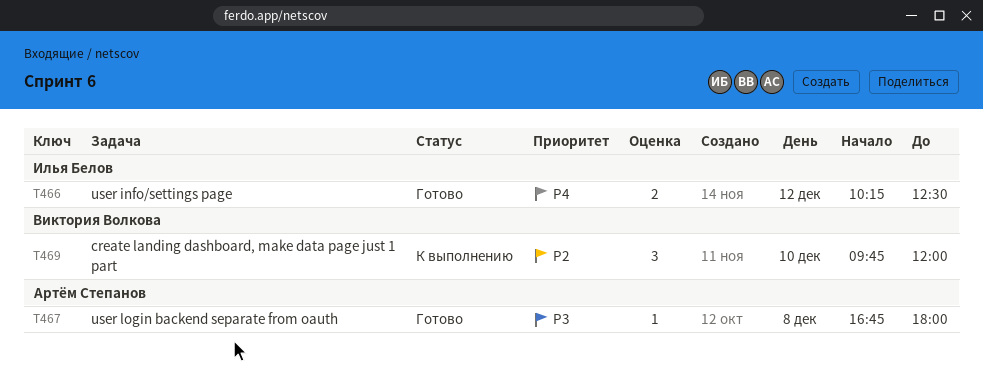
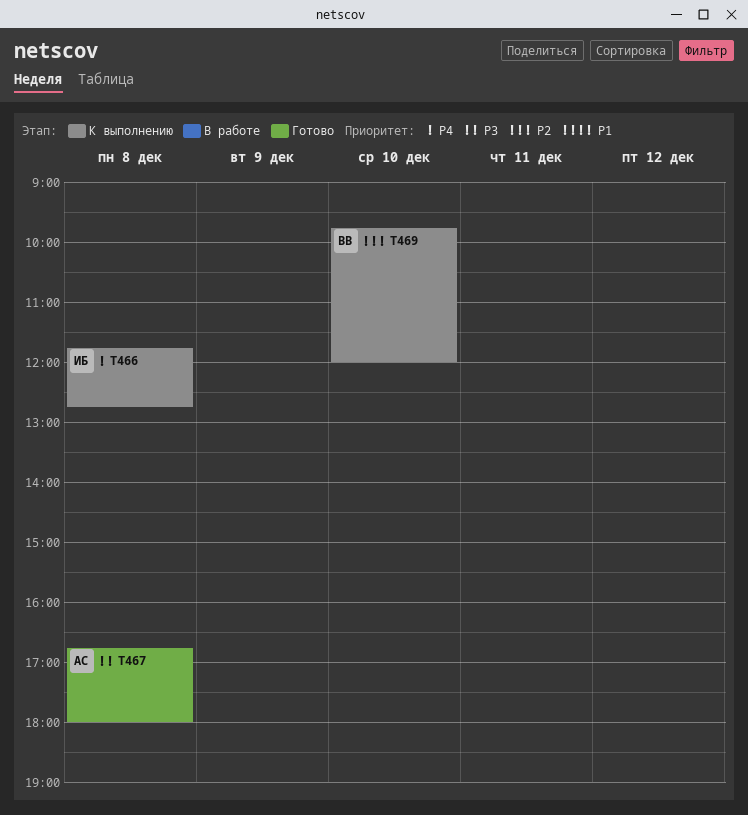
T466, status: Готово -> К выполнению
T466, day: Dec 12 -> Dec 8
T466, begins: 10:15 -> 11:45
T466, ends: 12:30 -> 12:45

